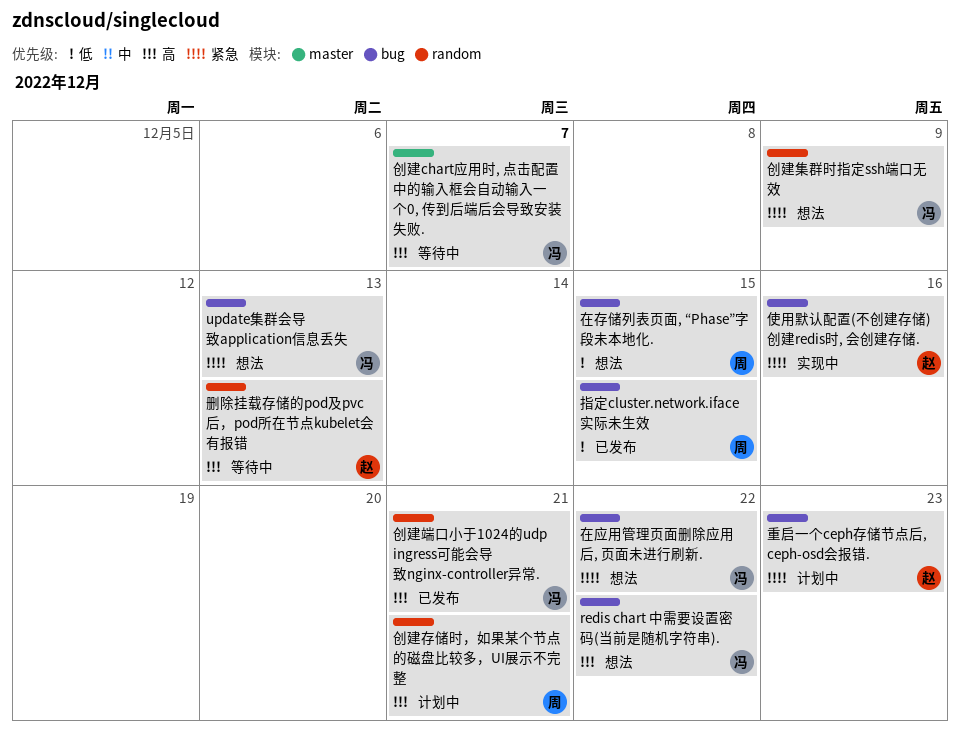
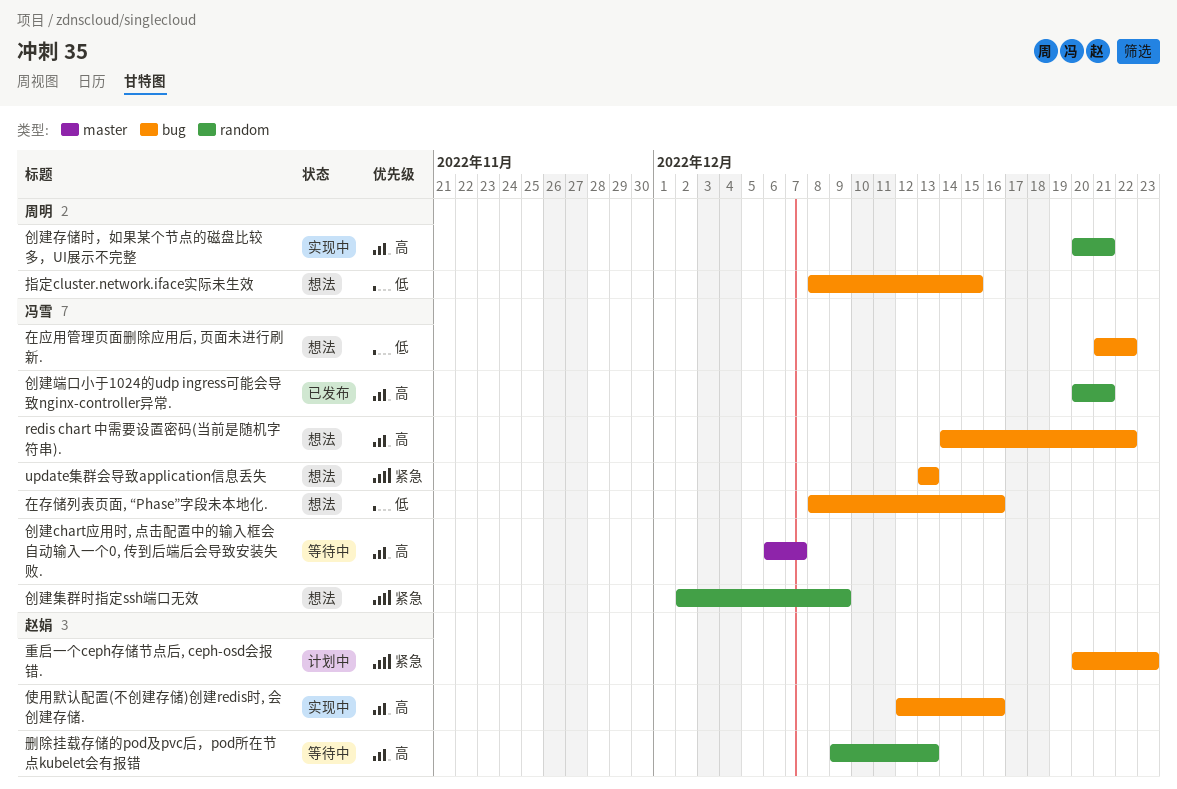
使用默认配置(不创建存储)创建redis时, 会创建存储., priority: 紧急 -> 高
创建存储时，如果某个节点的磁盘比较多，UI展示不完整, status: 计划中 -> 实现中
在存储列表页面, “Phase”字段未本地化., owner: 周明 -> 冯雪
在存储列表页面, “Phase”字段未本地化., due: Dec 15 -> Dec 16
在应用管理页面删除应用后, 页面未进行刷新., priority: 紧急 -> 低
指定cluster.network.iface实际未生效, status: 已发布 -> 想法

